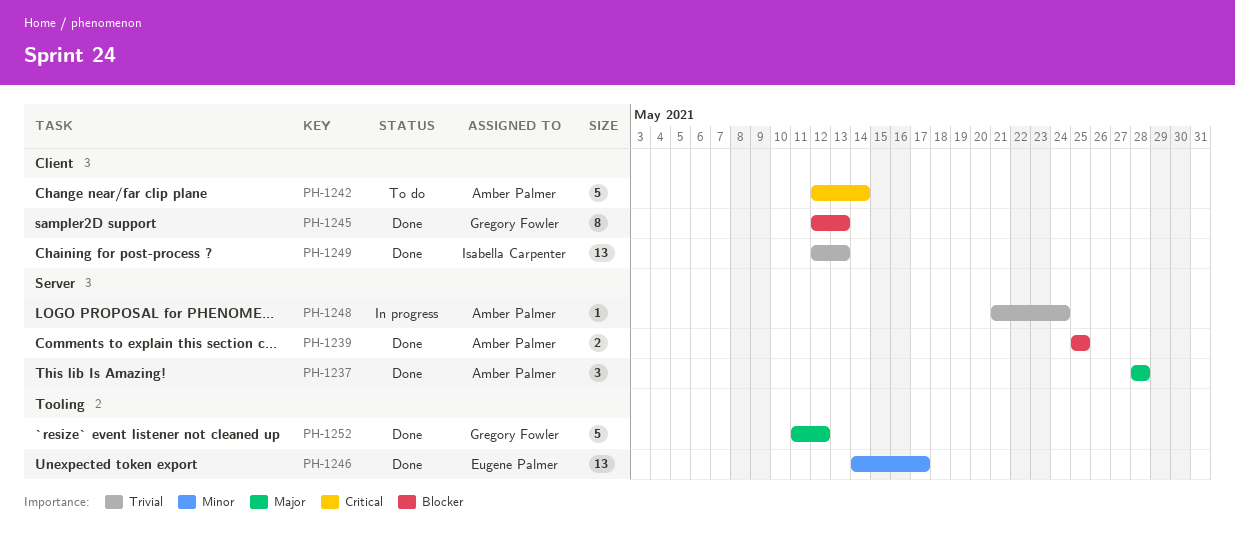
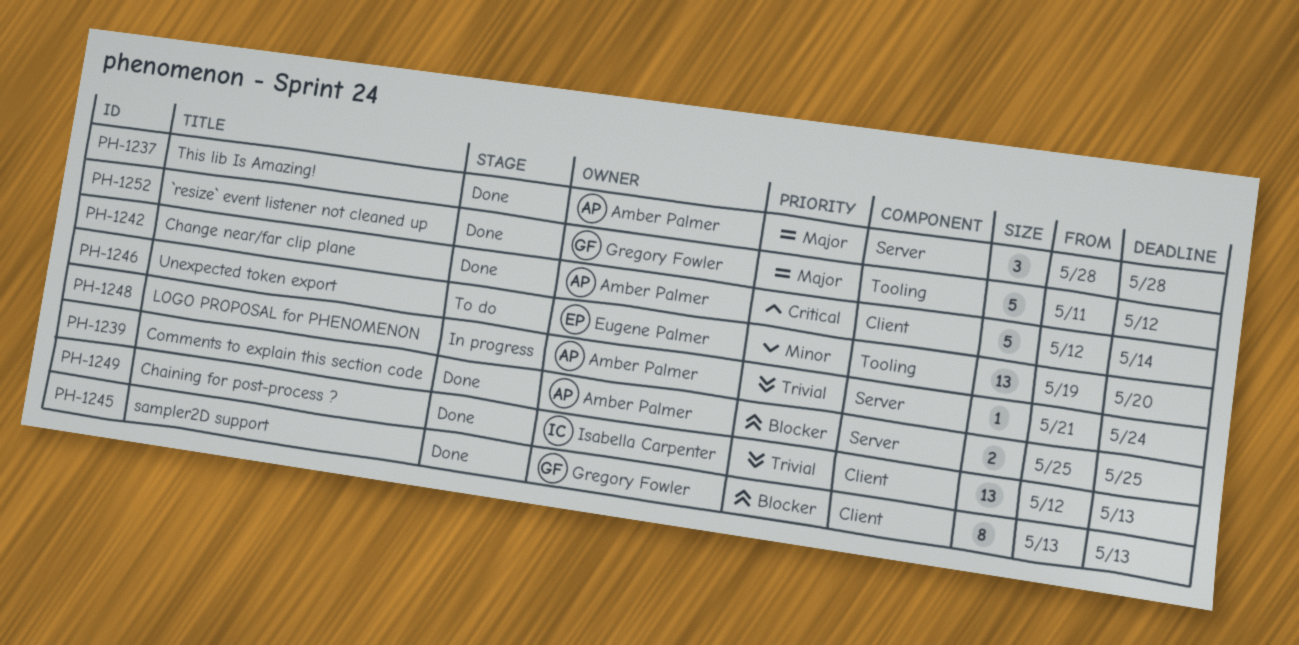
PH-1242, status: To do -> Done
PH-1245, start: May 12 -> May 13
PH-1246, status: Done -> To do
PH-1246, start: May 14 -> May 19
PH-1246, due: May 17 -> May 20

